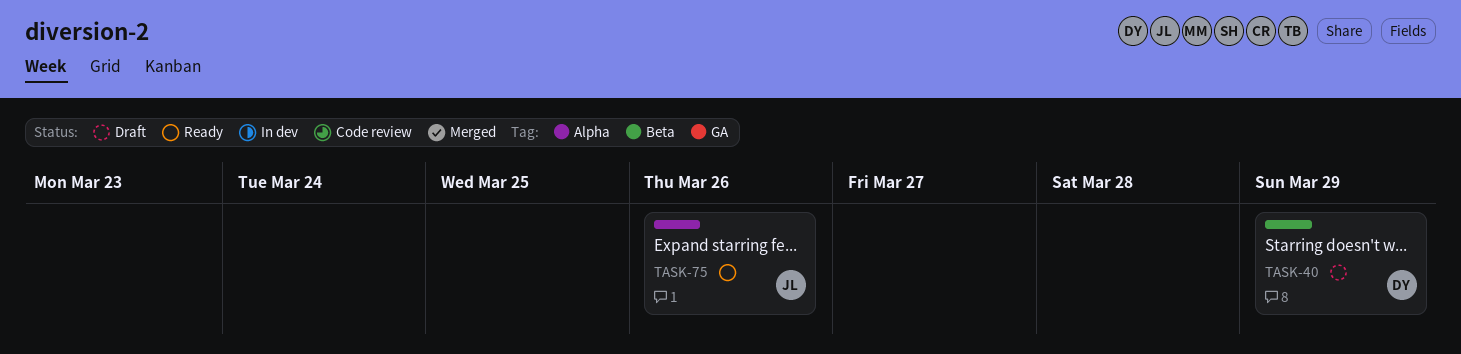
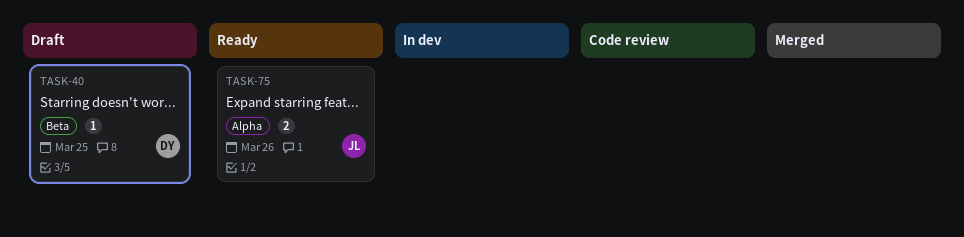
TASK-40, due: Mar 29 -> Mar 25

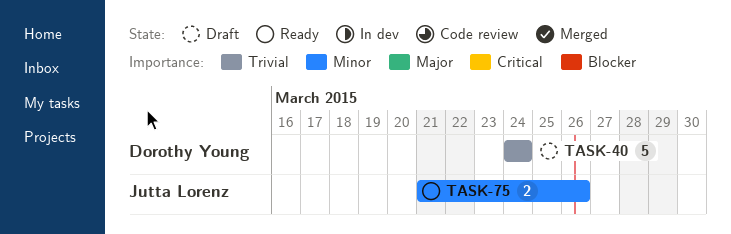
TASK-40, estimate: 1 -> 5
TASK-40, due: Mar 25 -> Mar 24

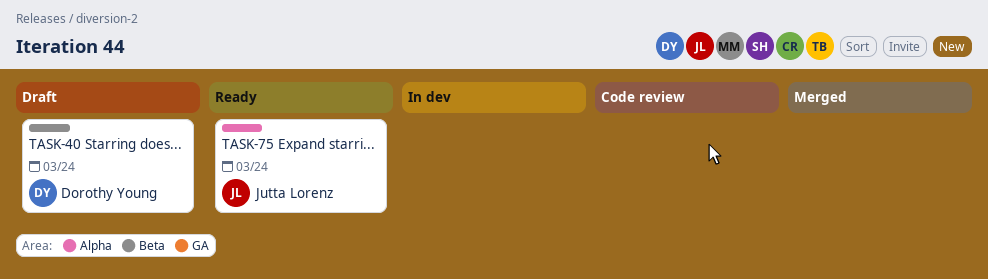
TASK-75, due: Mar 26 -> Mar 24

